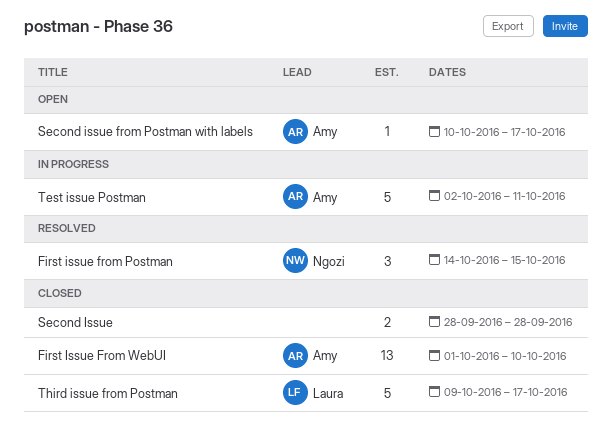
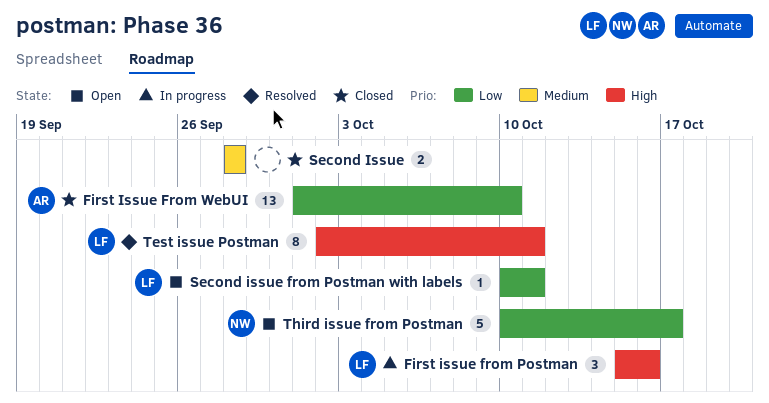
First issue from Postman, status: Resolved -> In progress
First issue from Postman, owner: Ngozi -> Laura
First issue from Postman, start: Oct 14 -> Oct 15
First issue from Postman, due: Oct 15 -> Oct 16
Second issue from Postman with labels, owner: Amy -> Laura
Second issue from Postman with labels, due: Oct 17 -> Oct 11
Test issue Postman, status: In progress -> Resolved
Test issue Postman, owner: Amy -> Laura
Test issue Postman, estimate: 5 -> 8
Third issue from Postman, status: Closed -> Open
Third issue from Postman, owner: Laura -> Ngozi
Third issue from Postman, start: Oct 9 -> Oct 10

